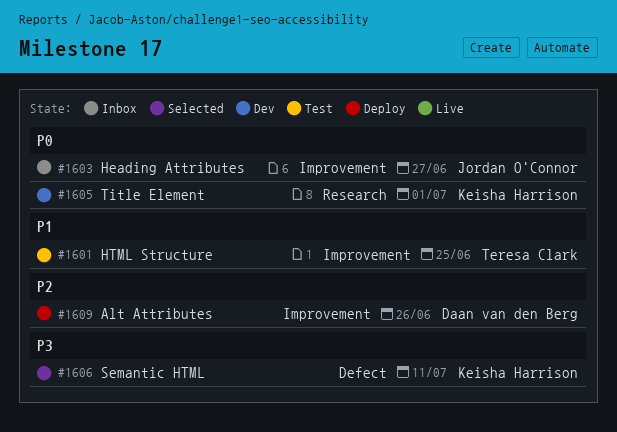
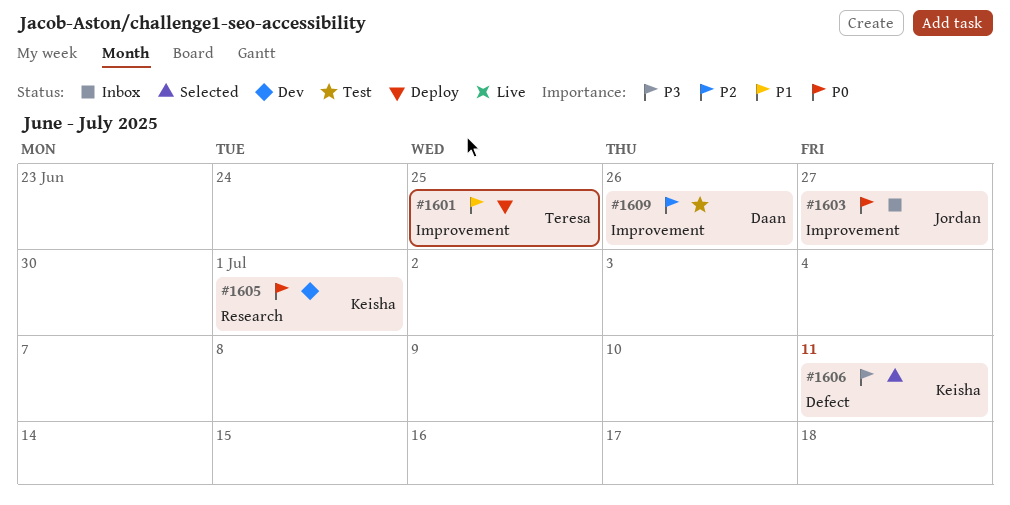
#1601, status: Test -> Deploy
#1609, status: Deploy -> Test

